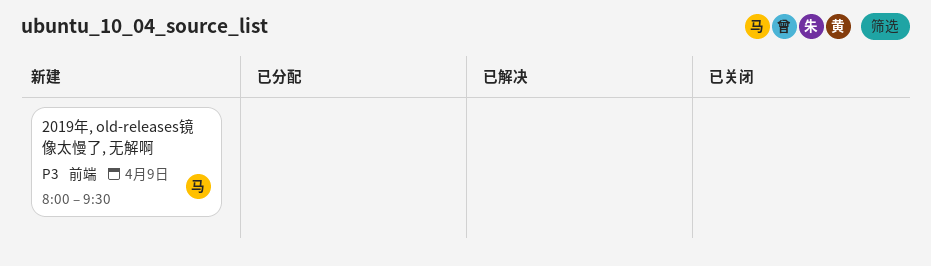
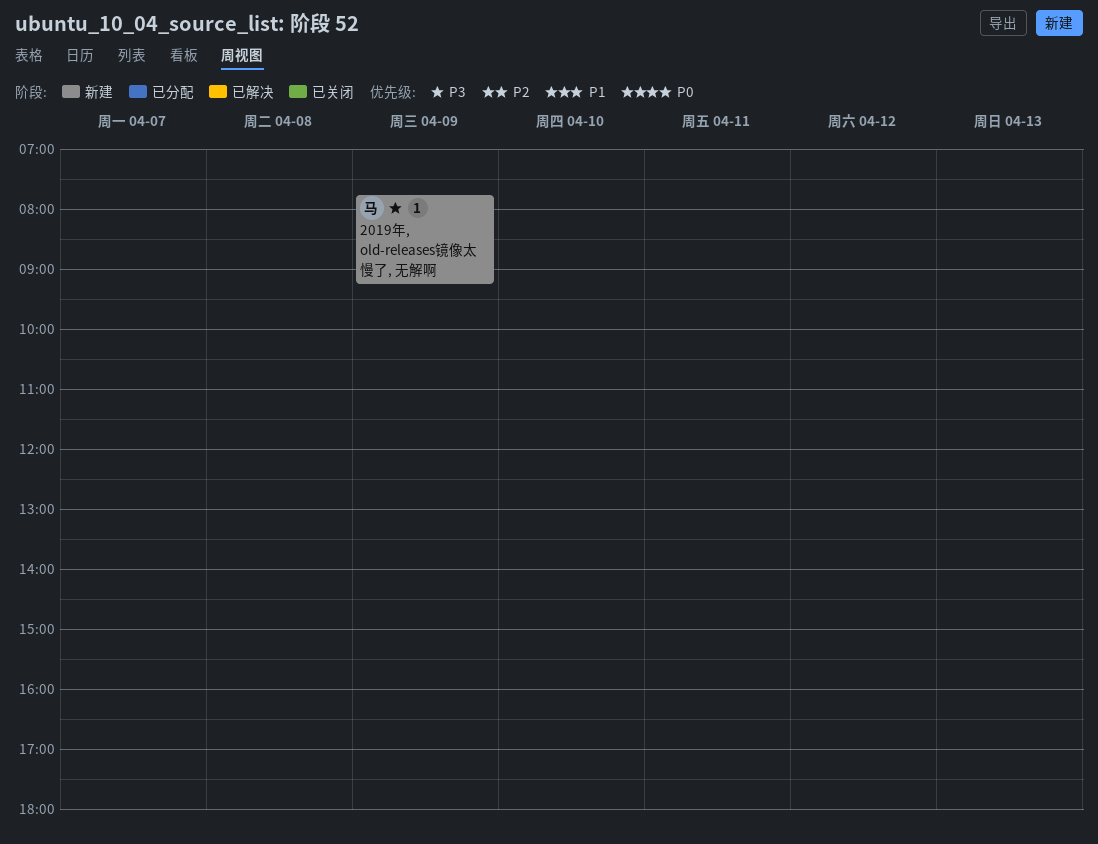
2019年, old-releases镜像太慢了, 无解啊, begins: 08:00 -> 07:45
2019年, old-releases镜像太慢了, 无解啊, ends: 09:30 -> 09:15

